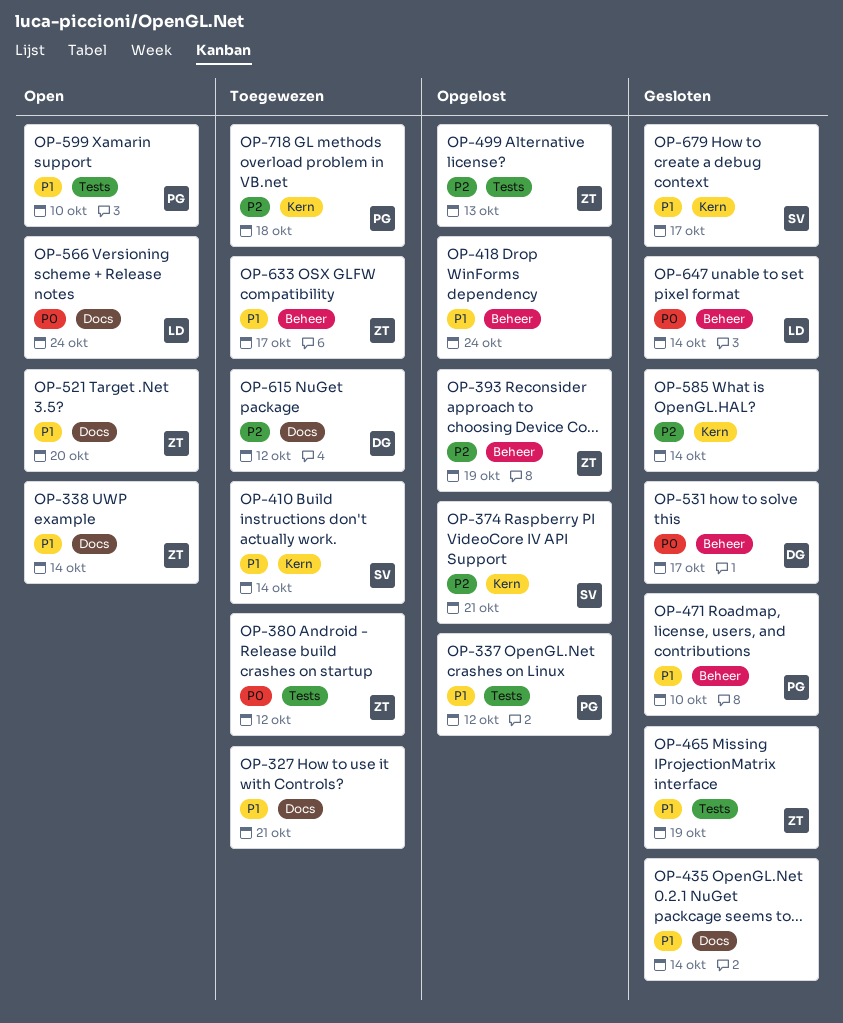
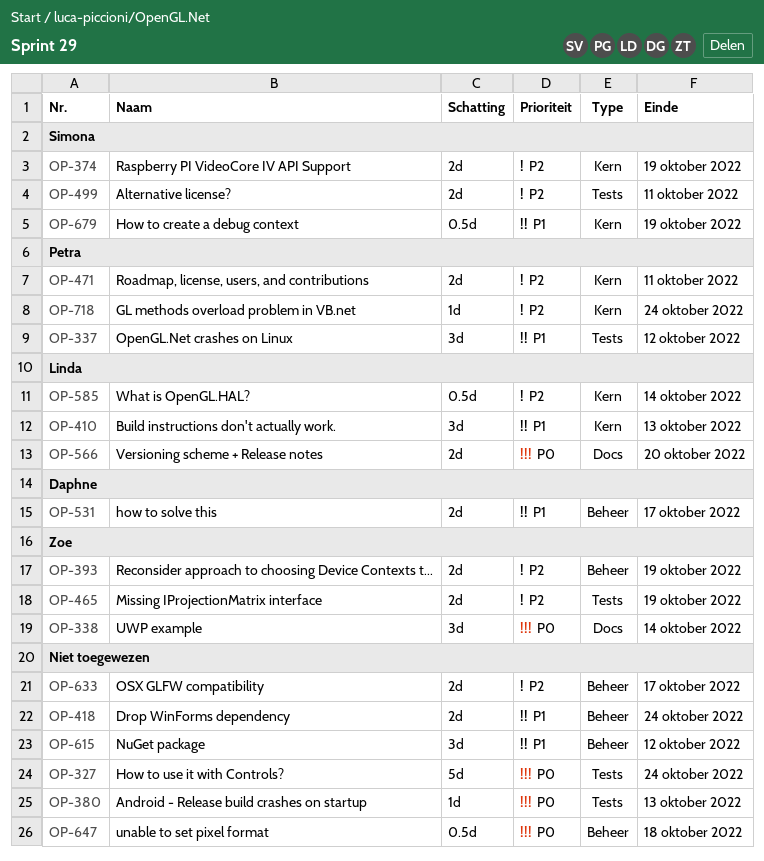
OP-327, priority: P1 -> P0
OP-327, label: Docs -> Tests
OP-327, due: Oct 21 -> Oct 24
OP-338, priority: P1 -> P0
OP-374, due: Oct 21 -> Oct 19
OP-380, owner: Zoe -> none
OP-380, due: Oct 12 -> Oct 13
OP-410, owner: Simona -> Linda
OP-410, due: Oct 14 -> Oct 13
OP-435: present -> none
OP-465, priority: P1 -> P2
OP-471, priority: P1 -> P2
OP-471, label: Beheer -> Kern
OP-471, due: Oct 10 -> Oct 11
OP-499, owner: Zoe -> Simona
OP-499, due: Oct 13 -> Oct 11
OP-521: present -> none
OP-531, priority: P0 -> P1
OP-566, due: Oct 24 -> Oct 20
OP-585, owner: none -> Linda
OP-599: present -> none
OP-615, owner: Daphne -> none
OP-615, priority: P2 -> P1
OP-615, label: Docs -> Beheer
OP-633, owner: Zoe -> none
OP-633, priority: P1 -> P2
OP-647, owner: Linda -> none
OP-647, due: Oct 14 -> Oct 18
OP-679, due: Oct 17 -> Oct 19
OP-718, due: Oct 18 -> Oct 24

